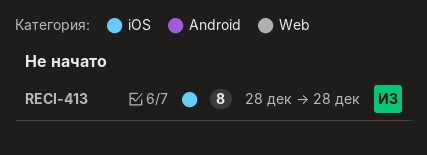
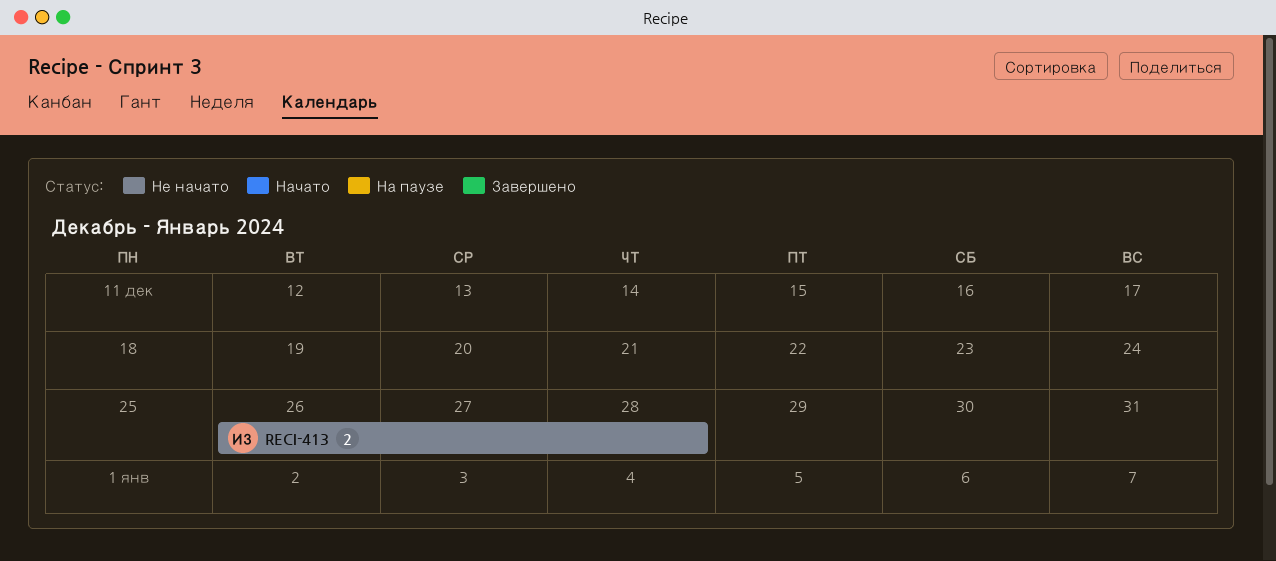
RECI-413, estimate: 8 -> 2
RECI-413, start: Dec 28 -> Dec 26

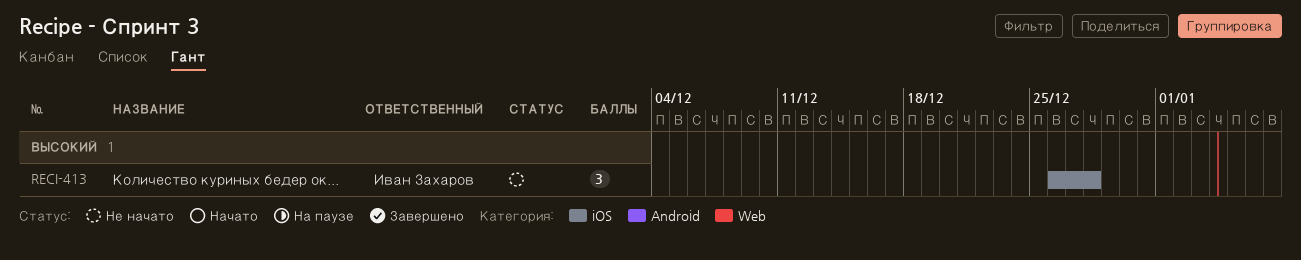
RECI-413, estimate: 2 -> 3

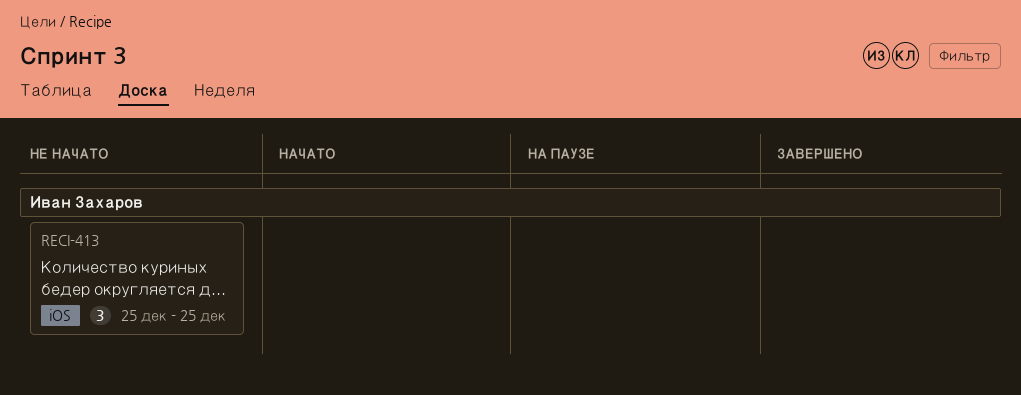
RECI-413, start: Dec 26 -> Dec 25
RECI-413, due: Dec 28 -> Dec 25

